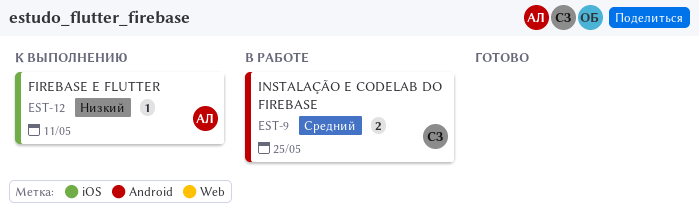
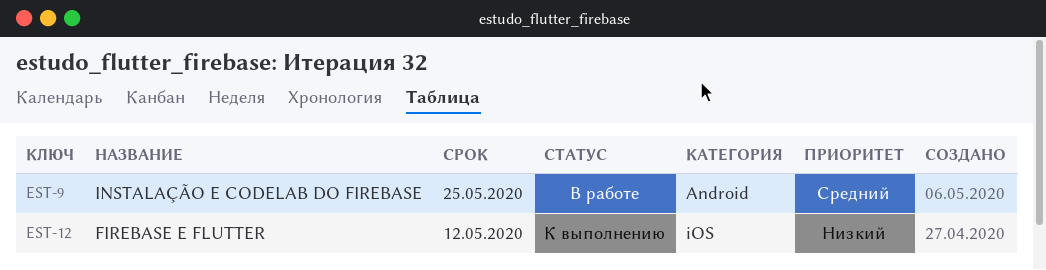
EST-12, due: May 11 -> May 12

